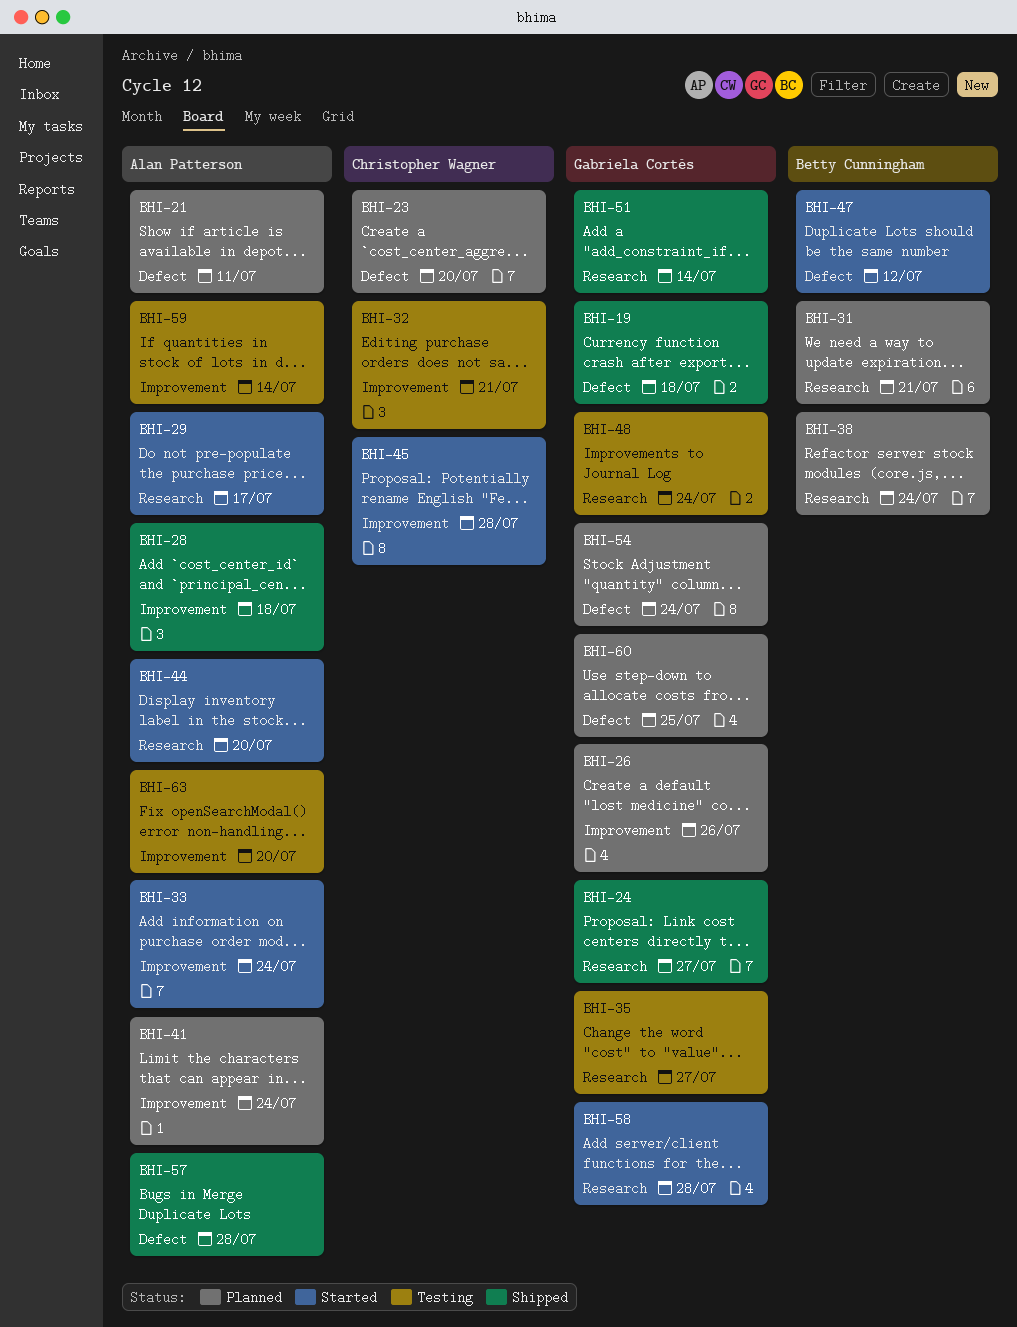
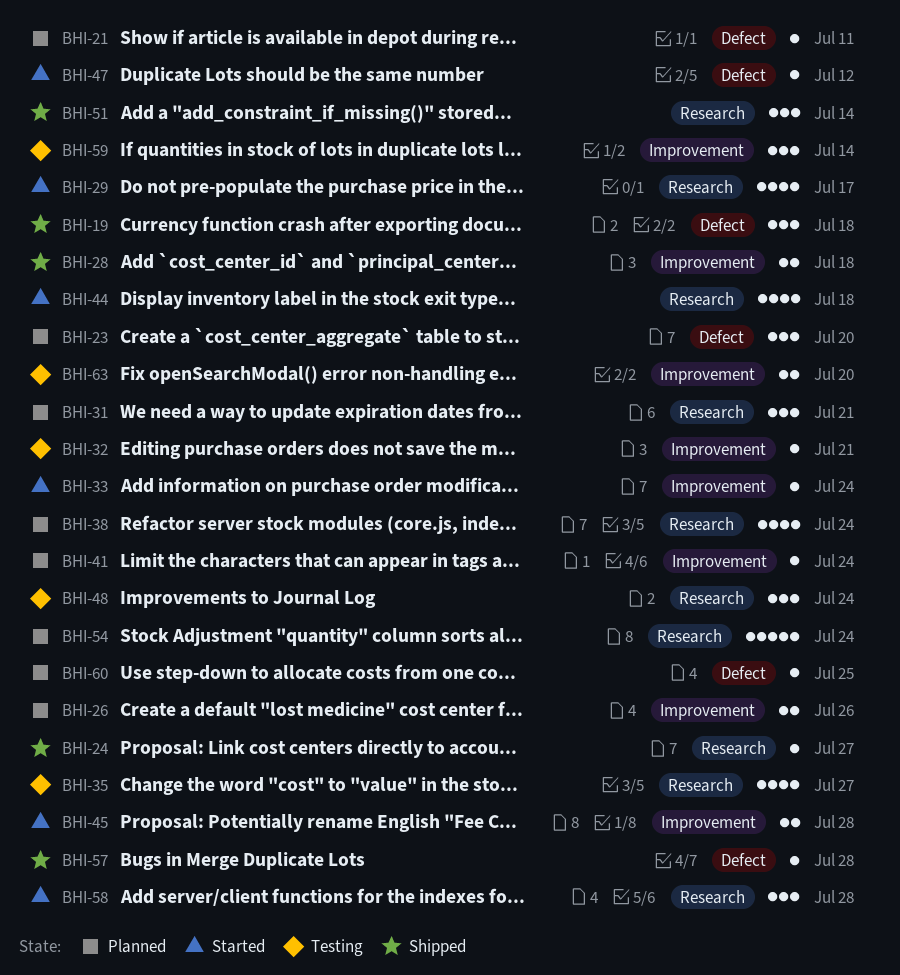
BHI-44, due: Jul 20 -> Jul 18
BHI-54, label: Defect -> Research

